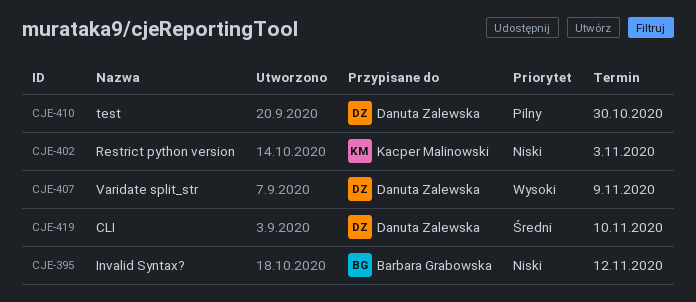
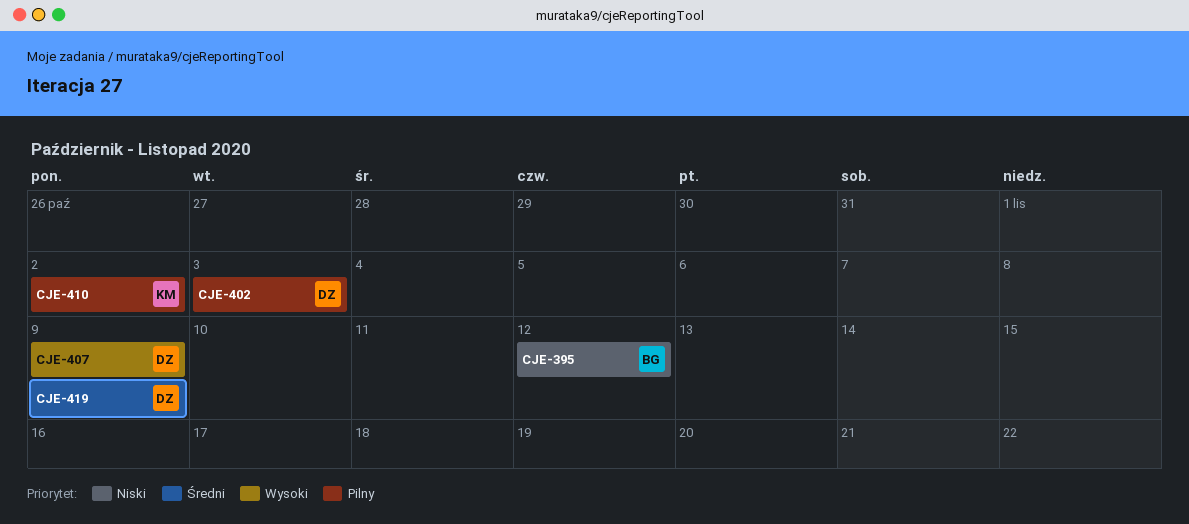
CJE-402, owner: Kacper Malinowski -> Danuta Zalewska
CJE-402, priority: Niski -> Pilny
CJE-410, owner: Danuta Zalewska -> Kacper Malinowski
CJE-410, due: Oct 30 -> Nov 2
CJE-419, due: Nov 10 -> Nov 9

